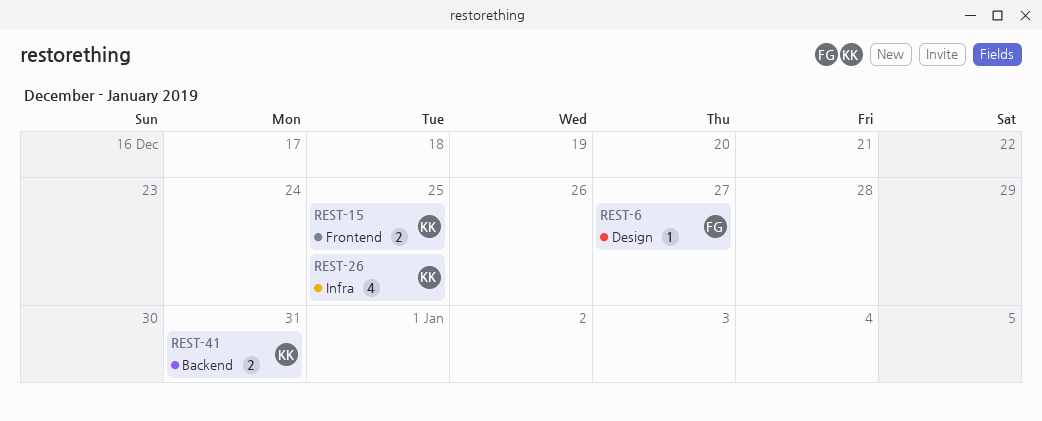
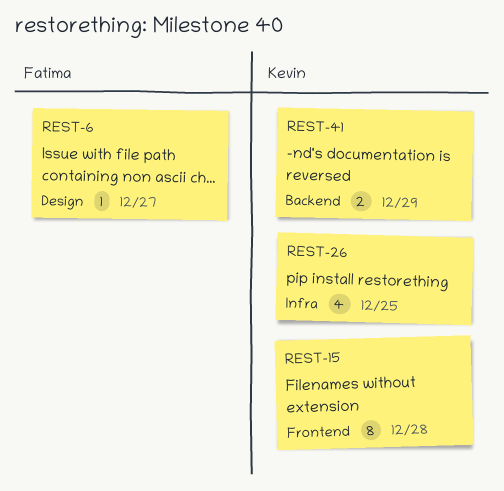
REST-15, estimate: 2 -> 8
REST-15, due: Dec 25 -> Dec 28
REST-41, due: Dec 31 -> Dec 29

